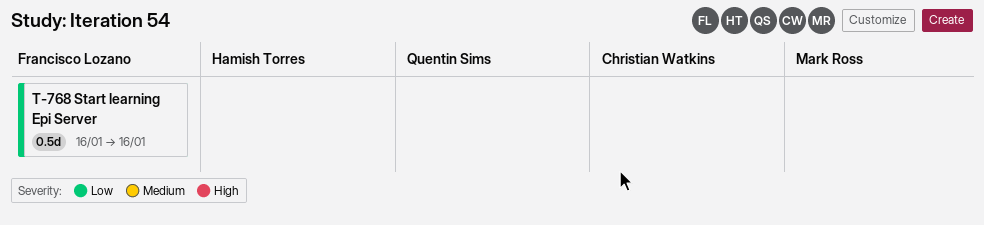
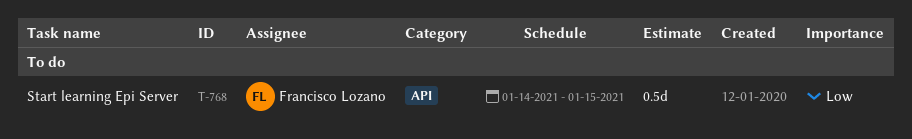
T-768, start: Jan 16 -> Jan 14
T-768, due: Jan 16 -> Jan 15

